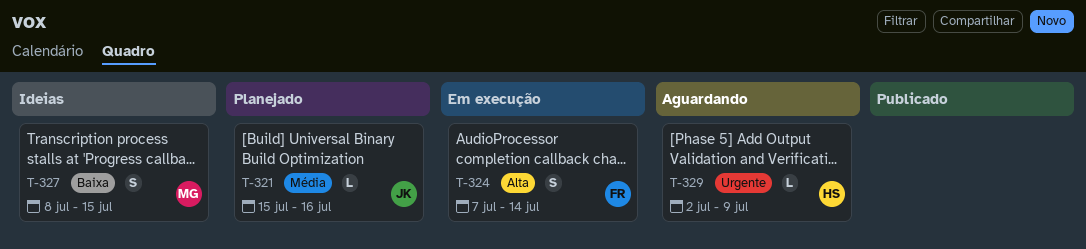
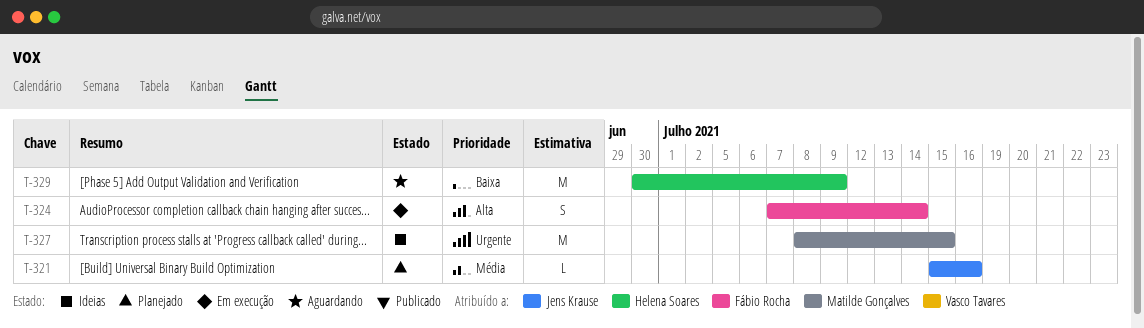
T-327, priority: Baixa -> Urgente
T-327, estimate: S -> M
T-329, priority: Urgente -> Baixa
T-329, estimate: L -> M
T-329, start: Jul 2 -> Jun 30

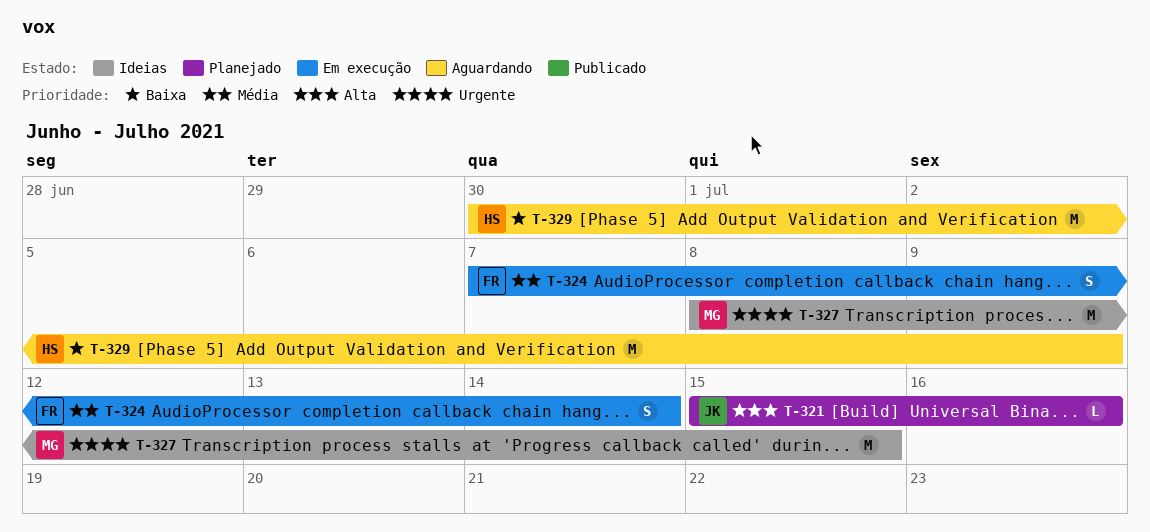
T-321, priority: Média -> Alta
T-324, priority: Alta -> Média

